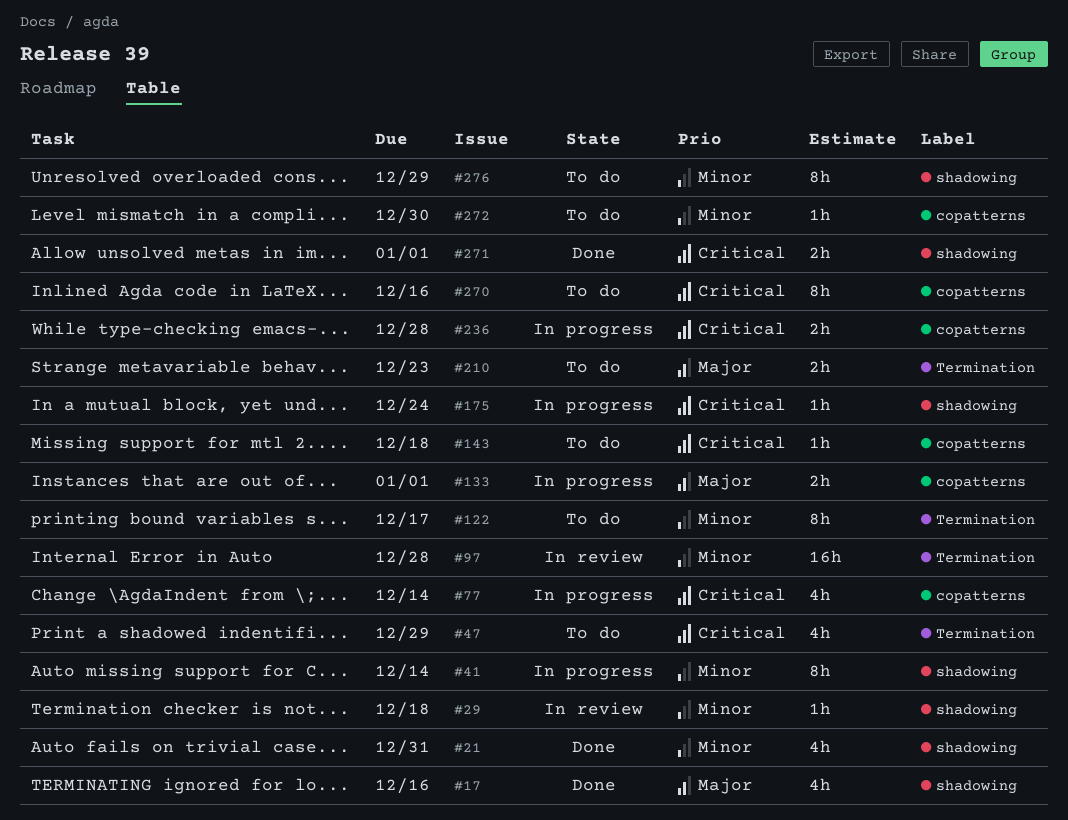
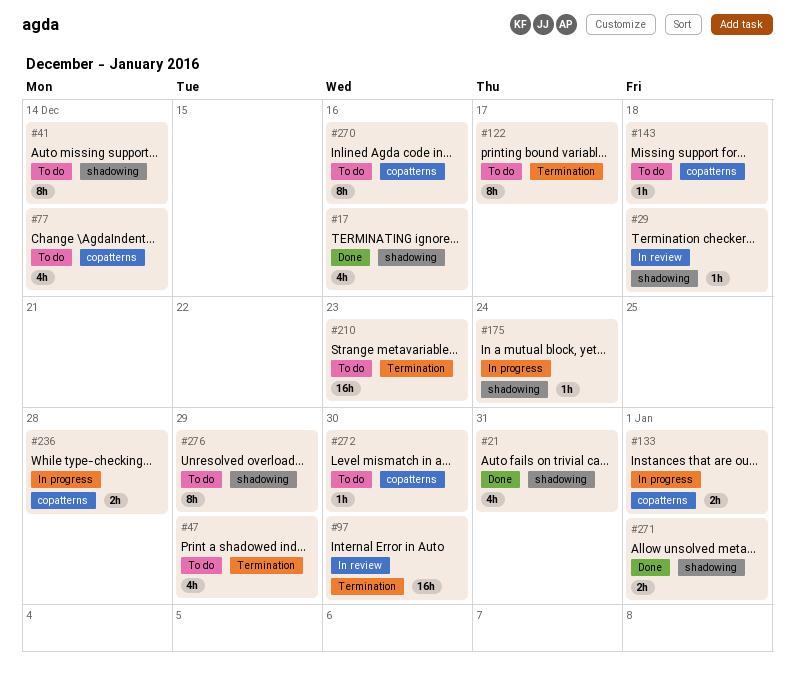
#41, status: In progress -> To do
#77, status: In progress -> To do
#97, due: Dec 28 -> Dec 30
#210, estimate: 2h -> 16h

